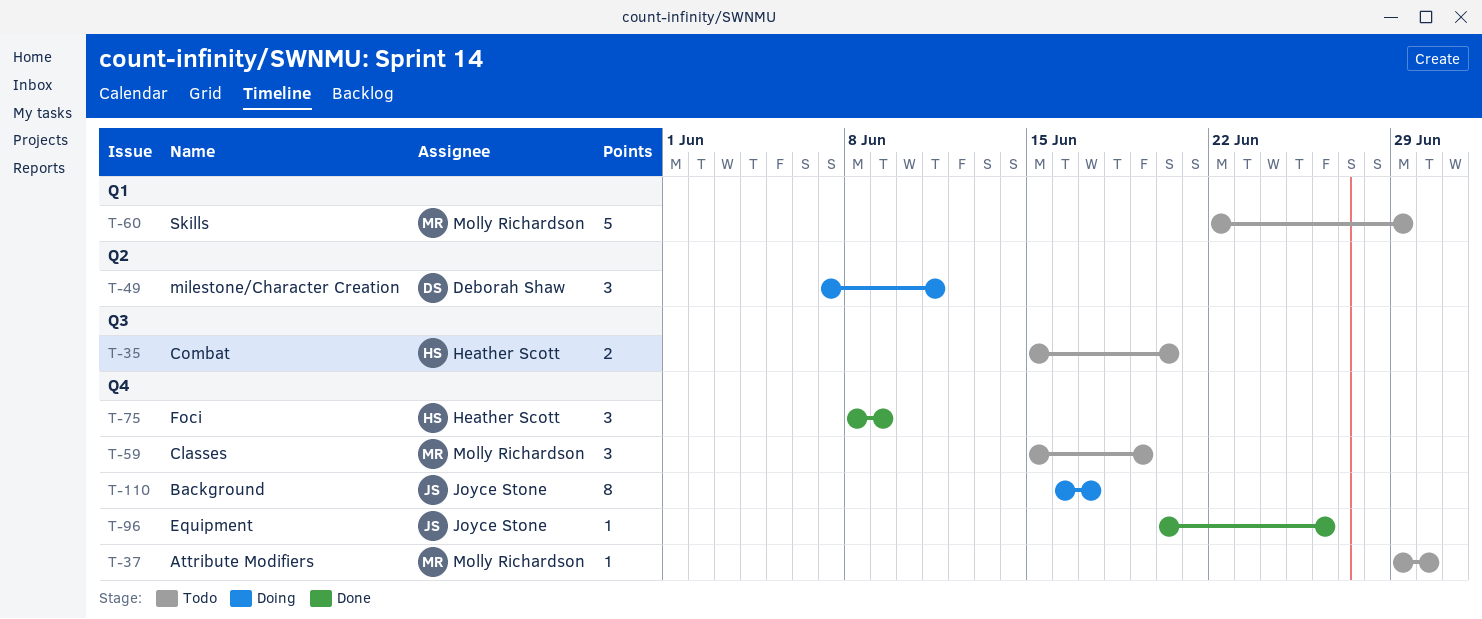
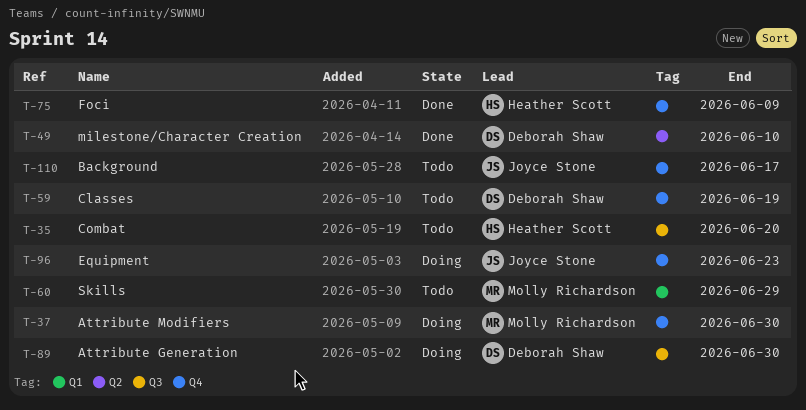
T-37, status: Todo -> Doing
T-49, status: Doing -> Done
T-49, due: Jun 11 -> Jun 10
T-59, owner: Molly Richardson -> Deborah Shaw
T-89: none -> present
T-96, status: Done -> Doing
T-96, due: Jun 26 -> Jun 23
T-110, status: Doing -> Todo

